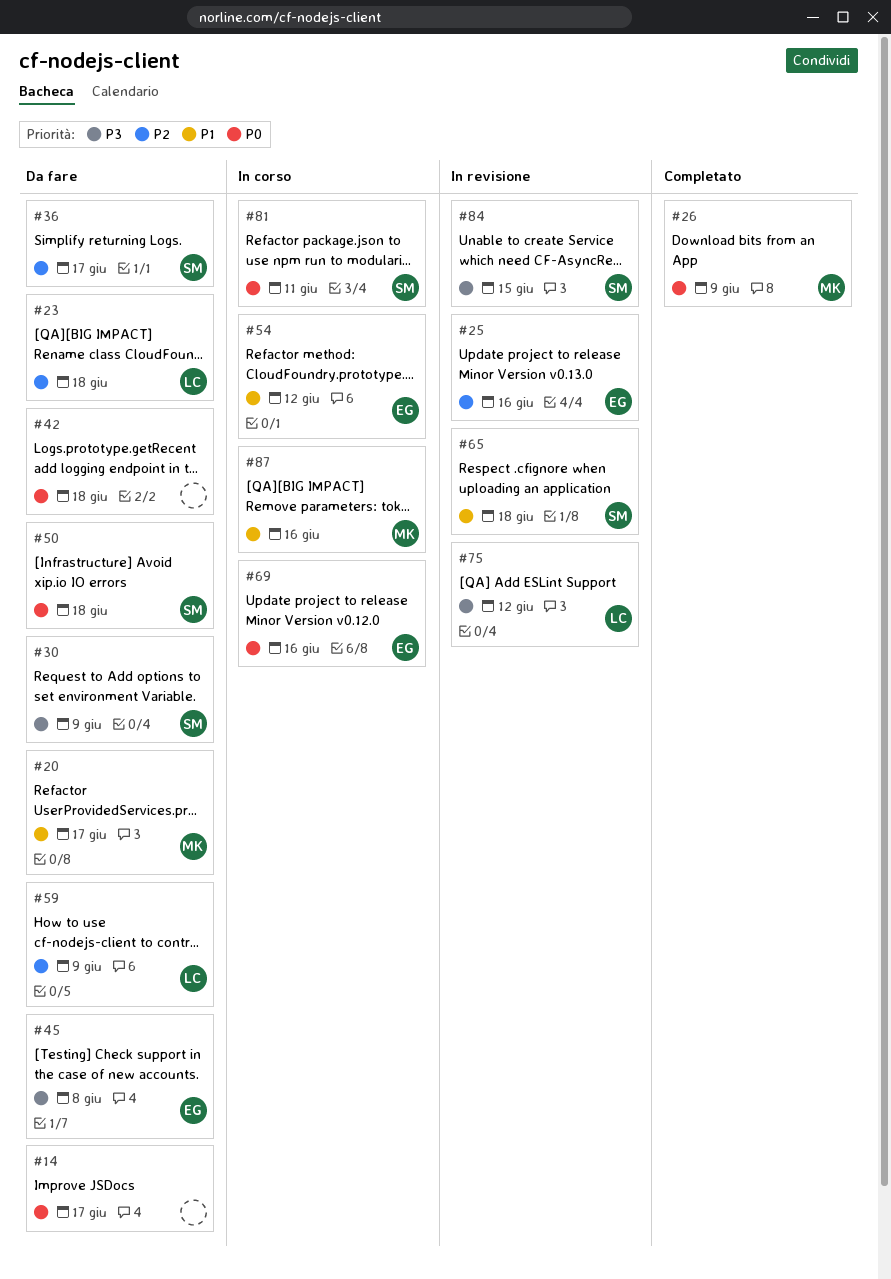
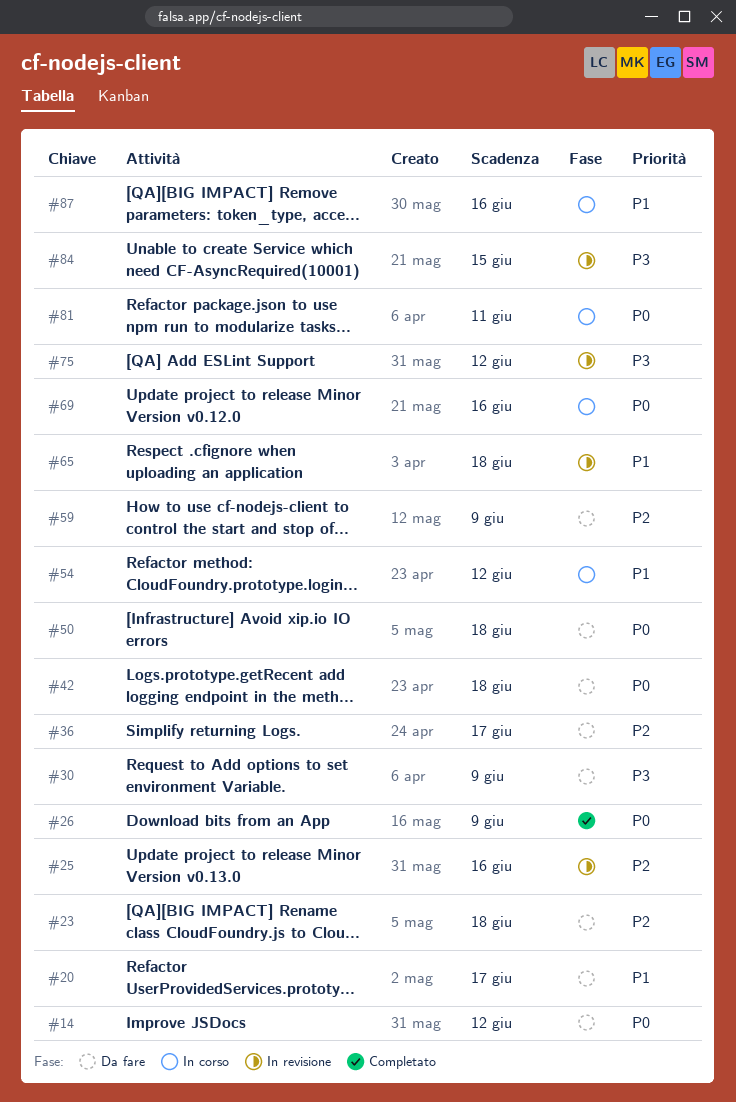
#14, due: Jun 17 -> Jun 12
#45: present -> none

